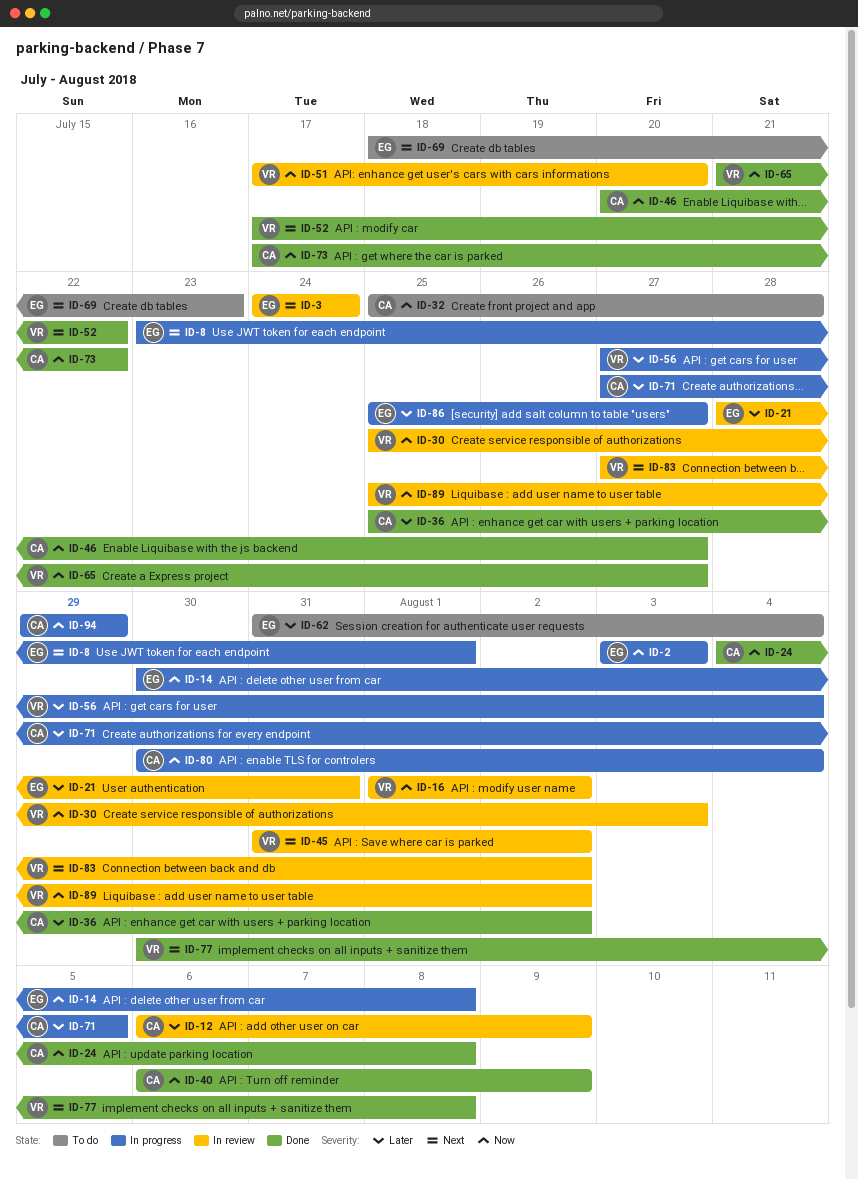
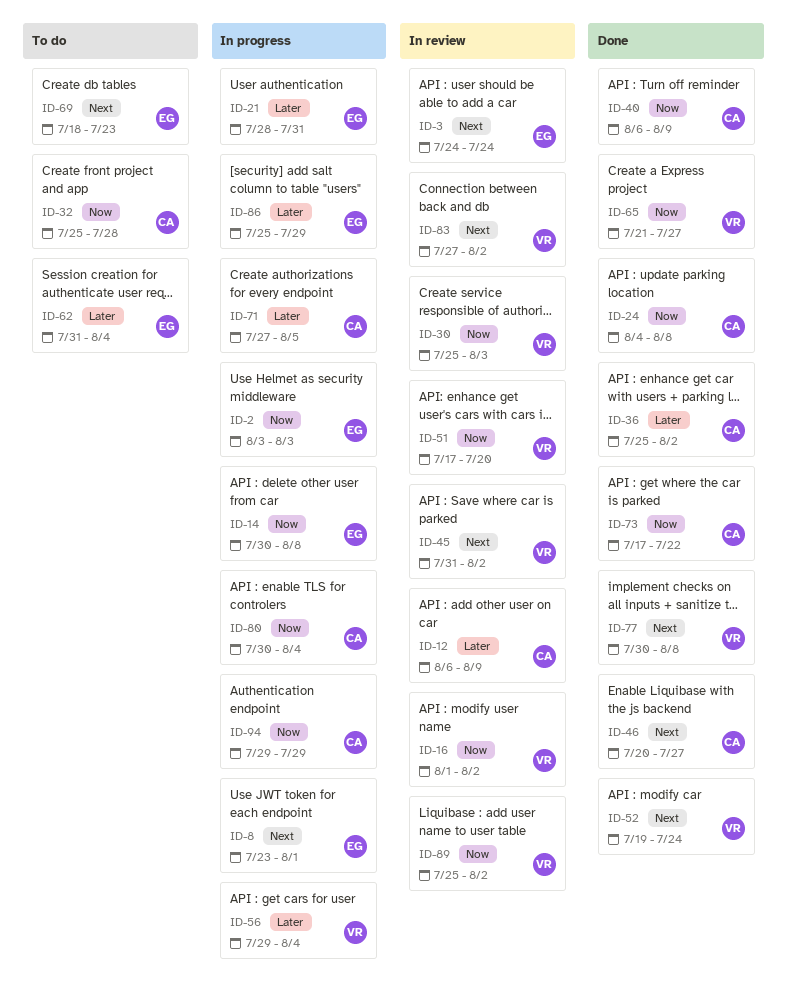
ID-21, status: In review -> In progress
ID-46, priority: Now -> Next
ID-52, start: Jul 17 -> Jul 19
ID-52, due: Jul 22 -> Jul 24
ID-56, start: Jul 27 -> Jul 29
ID-86, due: Jul 27 -> Jul 29

